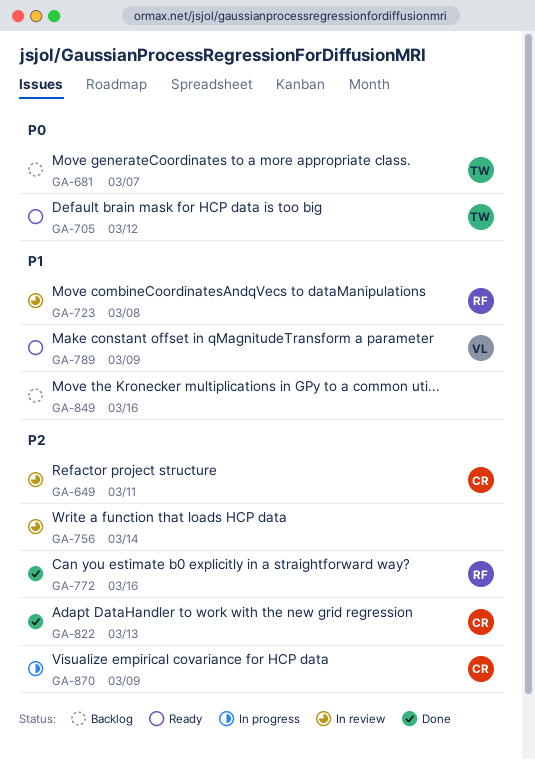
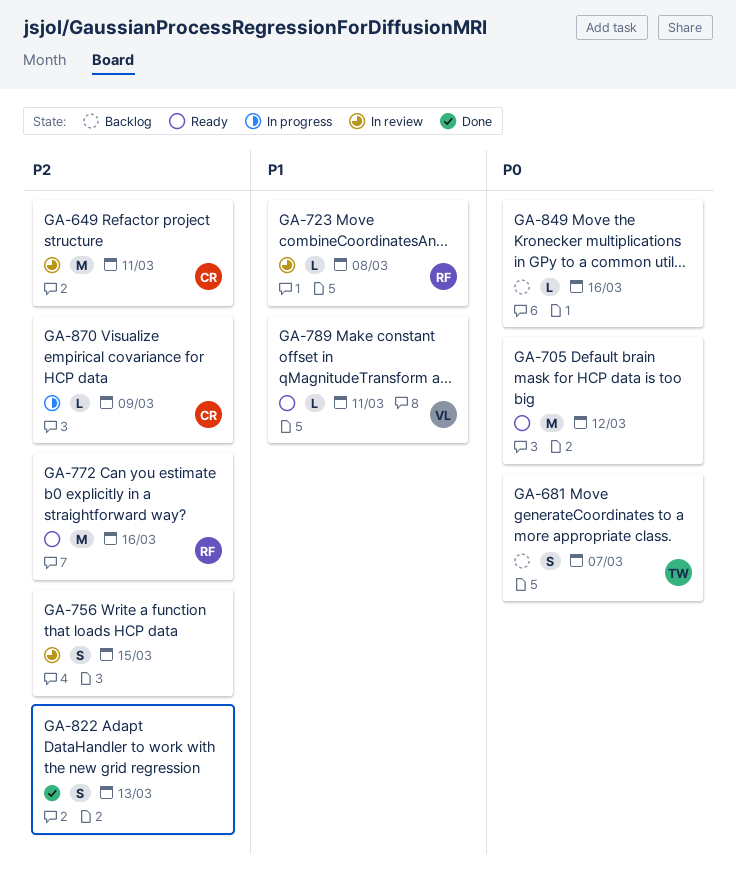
GA-705, owner: TW -> none
GA-756, due: Mar 14 -> Mar 15
GA-772, status: Done -> Ready
GA-789, due: Mar 9 -> Mar 11
GA-822, owner: CR -> none
GA-849, priority: P1 -> P0

